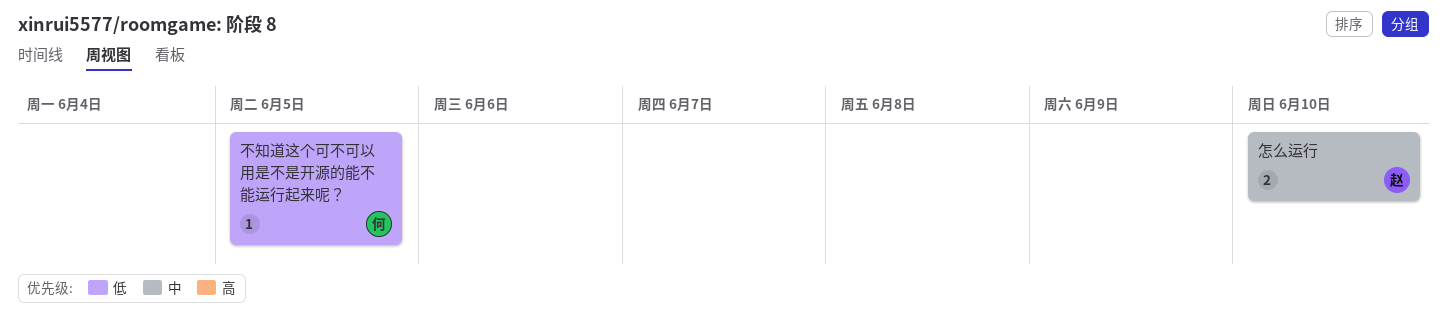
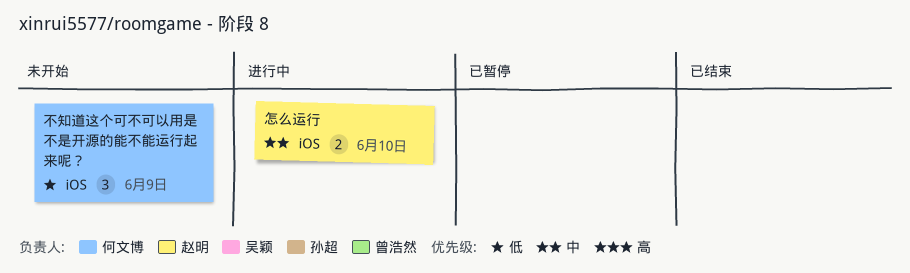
不知道这个可不可以用是不是开源的能不能运行起来呢？, estimate: 1 -> 3
不知道这个可不可以用是不是开源的能不能运行起来呢？, due: Jun 5 -> Jun 9

